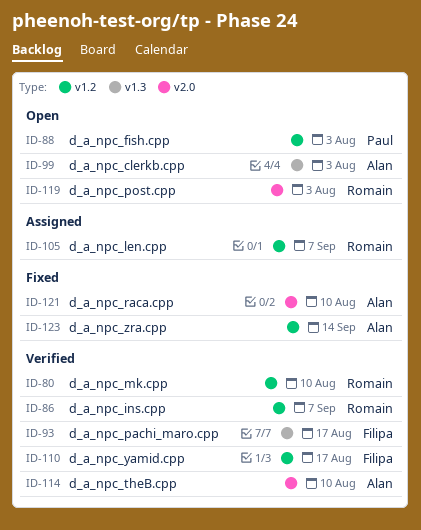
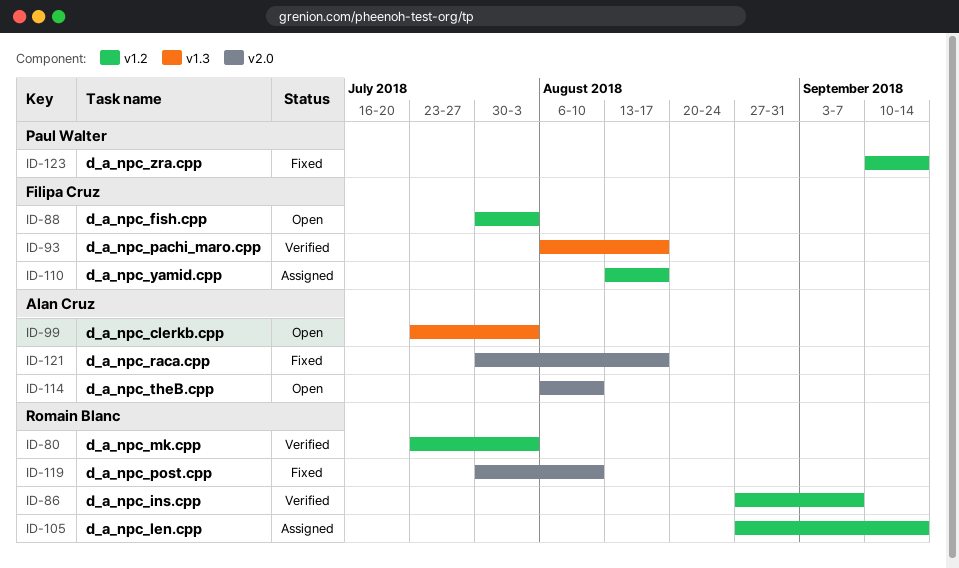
ID-80, due: Aug 10 -> Aug 3
ID-88, owner: Paul Walter -> Filipa Cruz
ID-105, due: Sep 7 -> Sep 14
ID-110, status: Verified -> Assigned
ID-114, status: Verified -> Open
ID-119, status: Open -> Fixed
ID-119, due: Aug 3 -> Aug 10
ID-121, due: Aug 10 -> Aug 17
ID-123, owner: Alan Cruz -> Paul Walter

